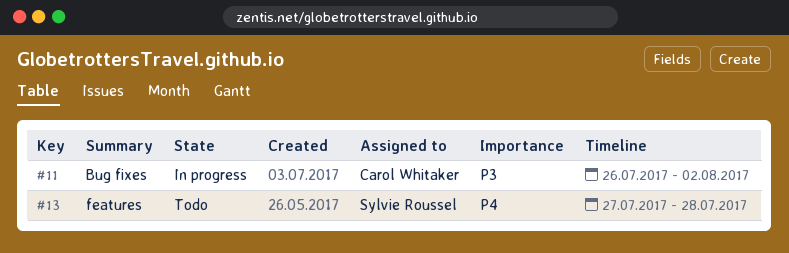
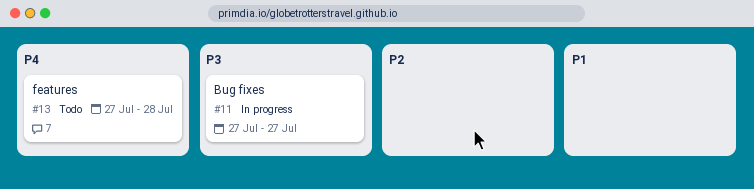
#11, start: Jul 26 -> Jul 27
#11, due: Aug 2 -> Jul 27

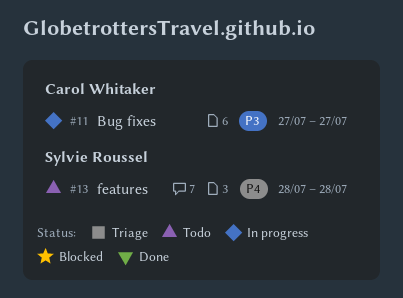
#13, start: Jul 27 -> Jul 28

